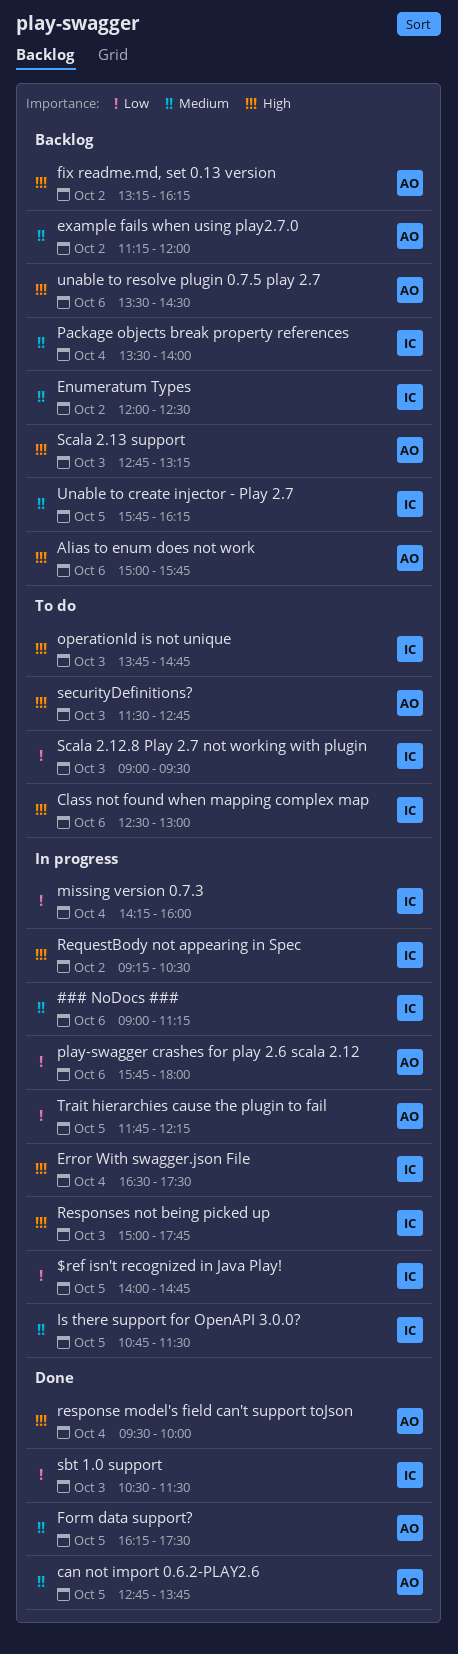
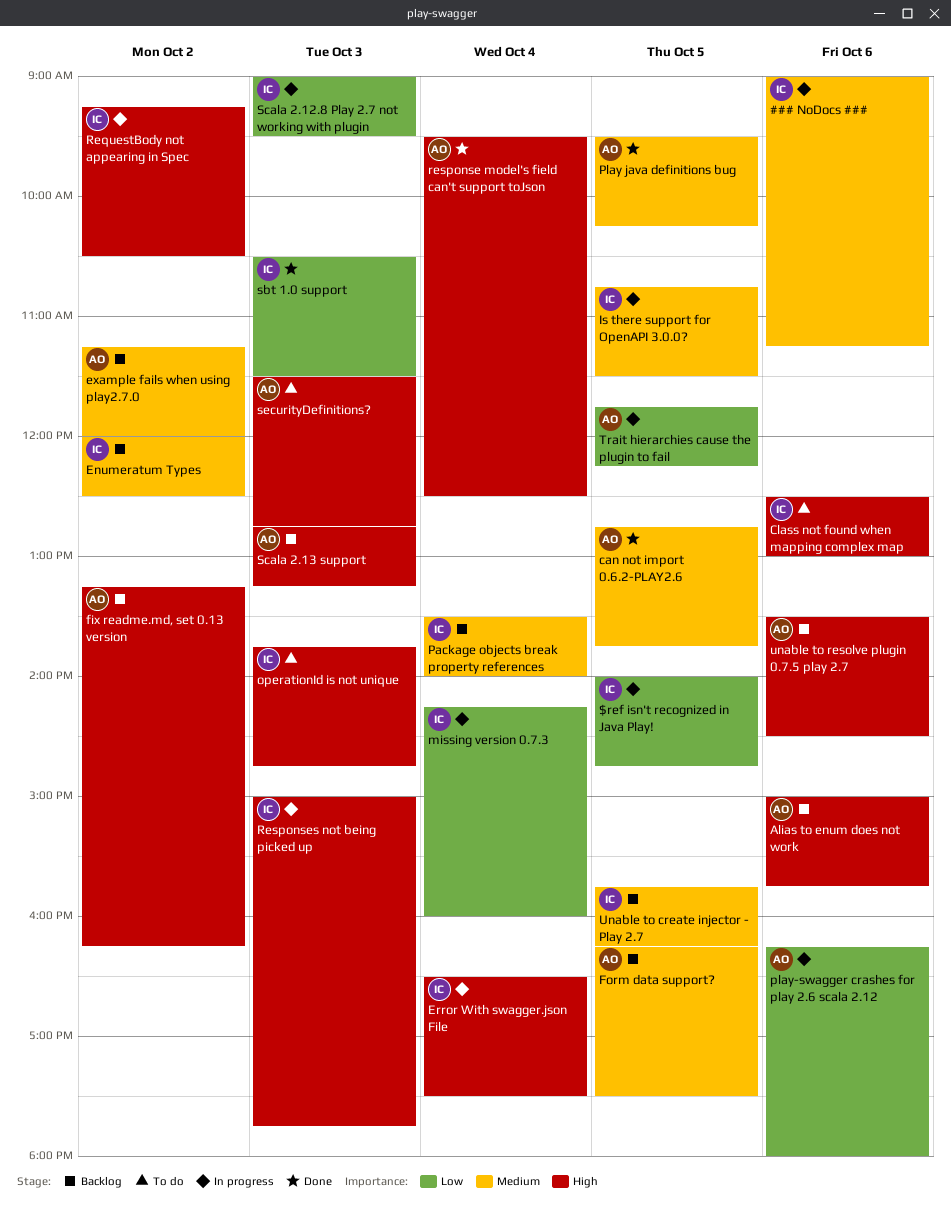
Form data support?, status: Done -> Backlog
Play java definitions bug: none -> present
play-swagger crashes for play 2.6 scala 2.12, begins: 15:45 -> 16:15
response model's field can't support toJson, ends: 10:00 -> 12:30
Scala 2.12.8 Play 2.7 not working with plugin, status: To do -> In progress

